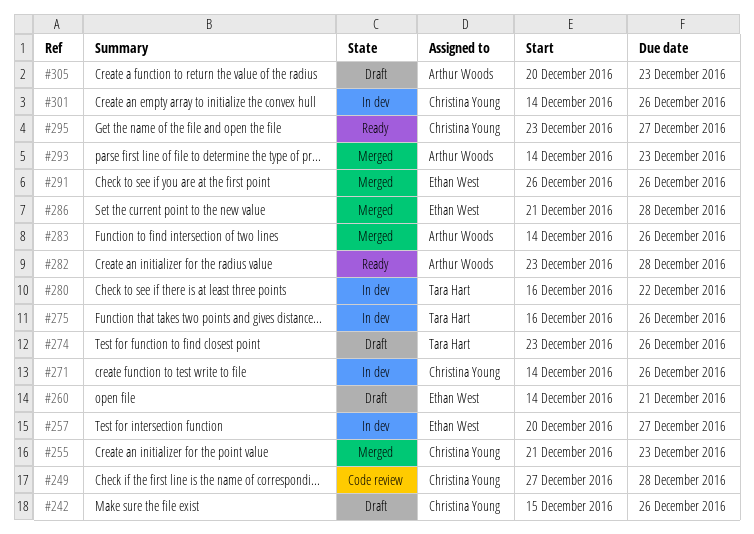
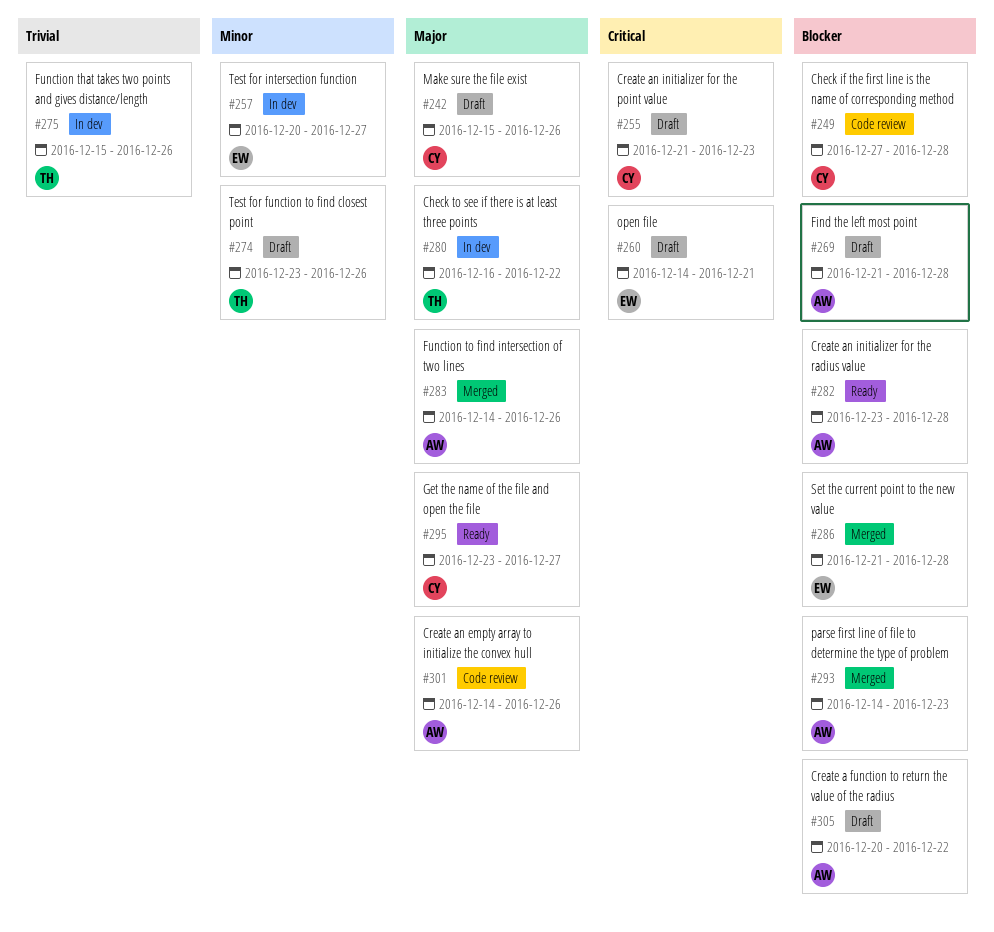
#255, status: Merged -> Draft
#269: none -> present
#271: present -> none
#275, start: Dec 16 -> Dec 15
#291: present -> none
#301, status: In dev -> Code review
#301, owner: Christina Young -> Arthur Woods
#305, due: Dec 23 -> Dec 22

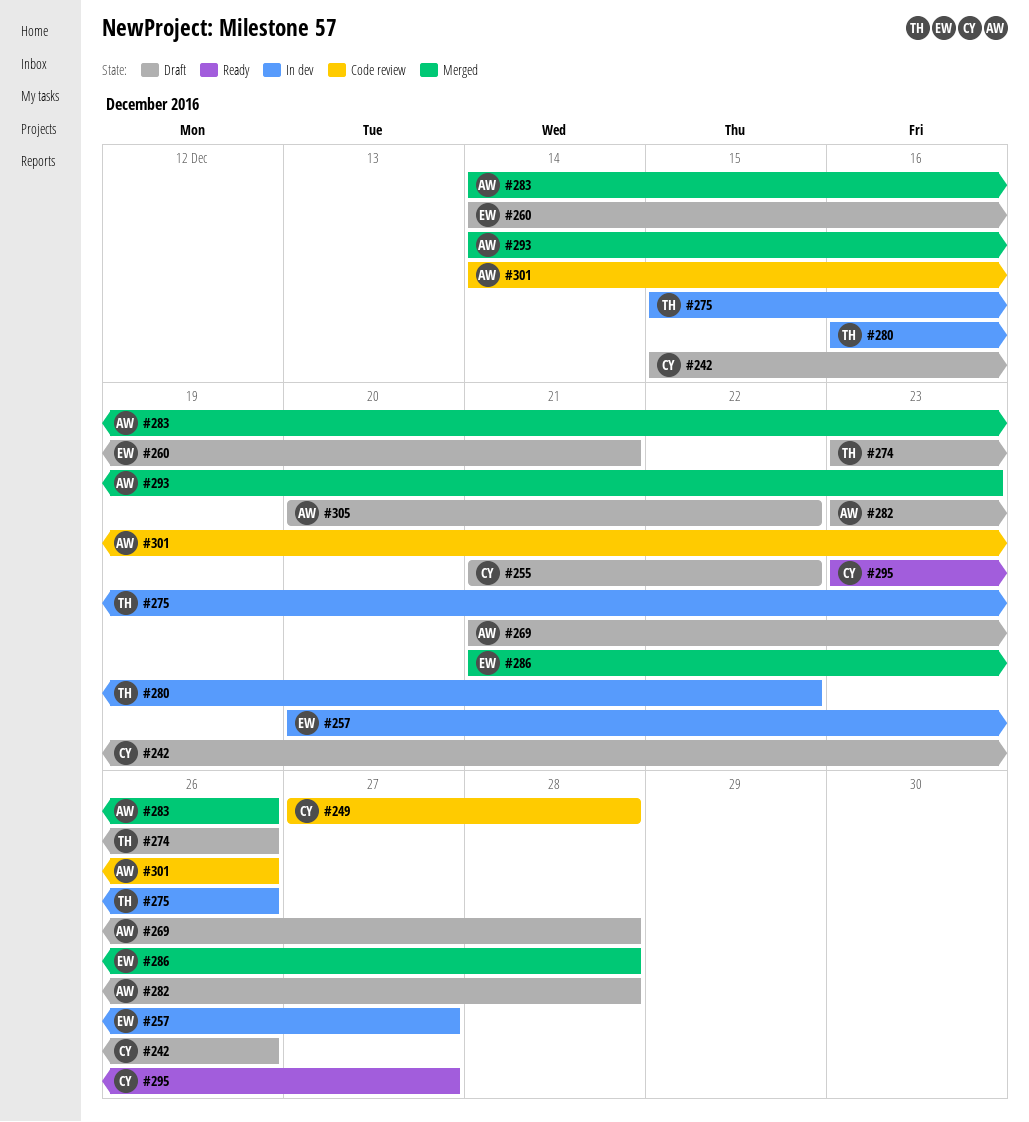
#255, due: Dec 23 -> Dec 22
#282, status: Ready -> Draft

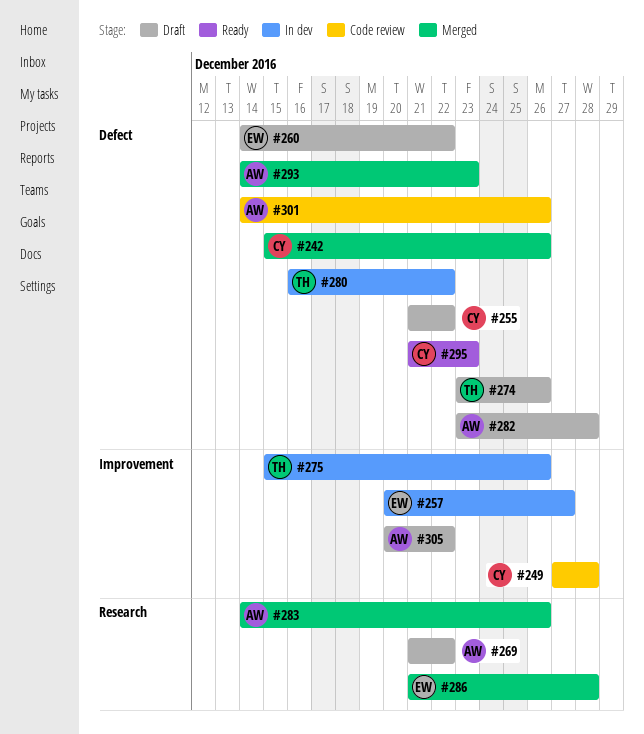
#242, status: Draft -> Merged
#260, due: Dec 21 -> Dec 22
#269, due: Dec 28 -> Dec 22
#295, start: Dec 23 -> Dec 21
#295, due: Dec 27 -> Dec 23

